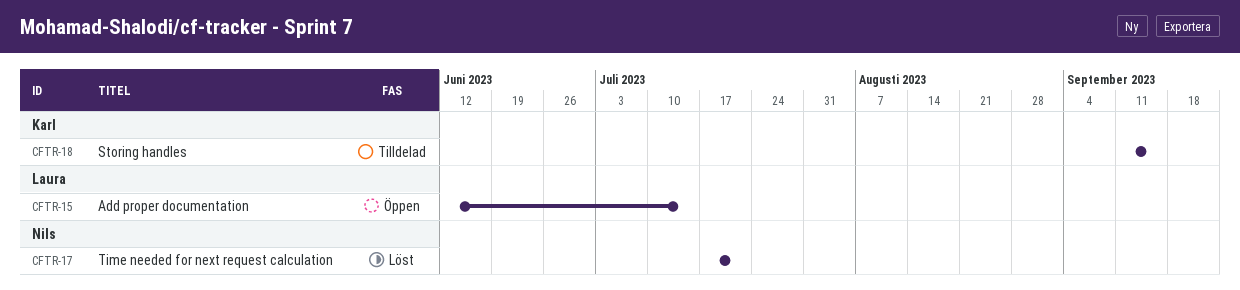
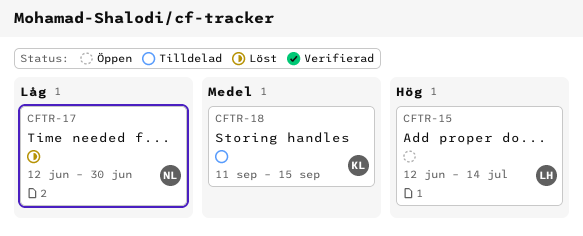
CFTR-17, start: Jul 17 -> Jun 12
CFTR-17, due: Jul 21 -> Jun 30

